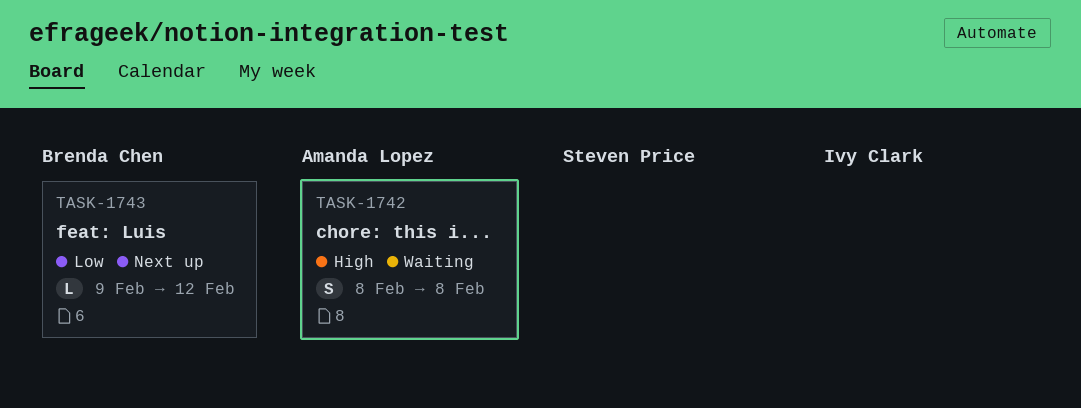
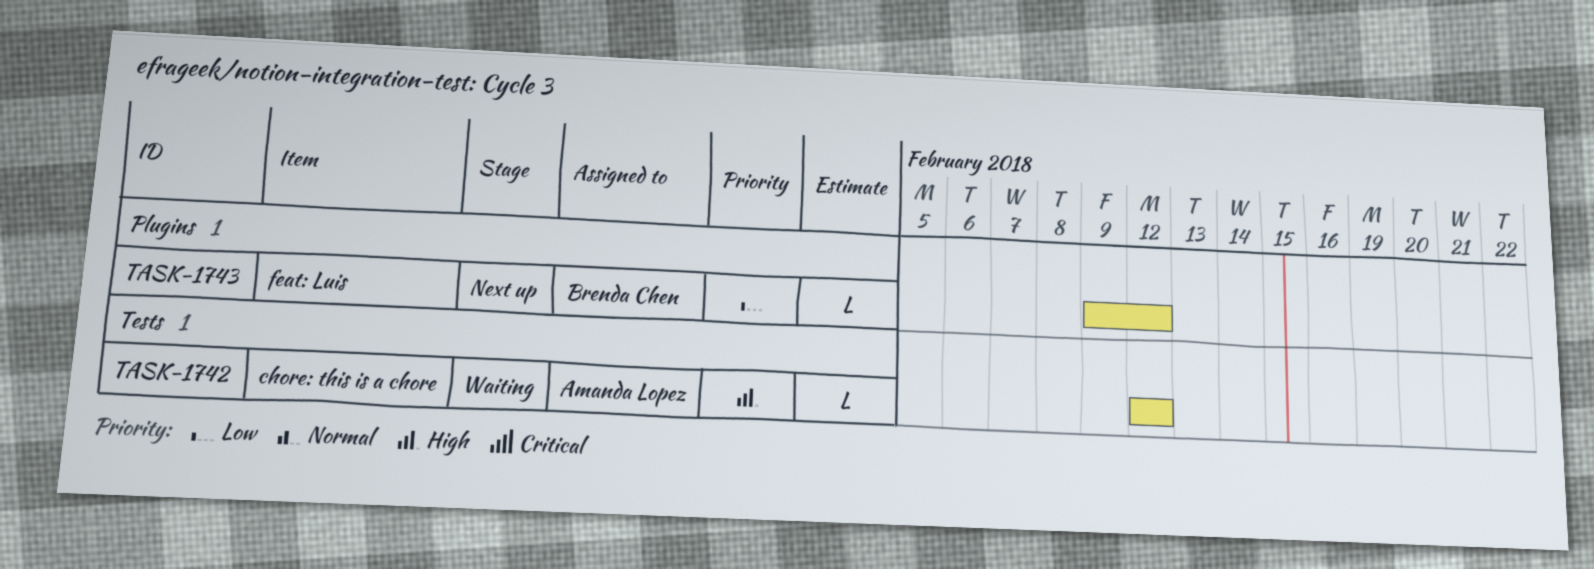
TASK-1742, estimate: S -> L
TASK-1742, start: Feb 8 -> Feb 12
TASK-1742, due: Feb 8 -> Feb 12

